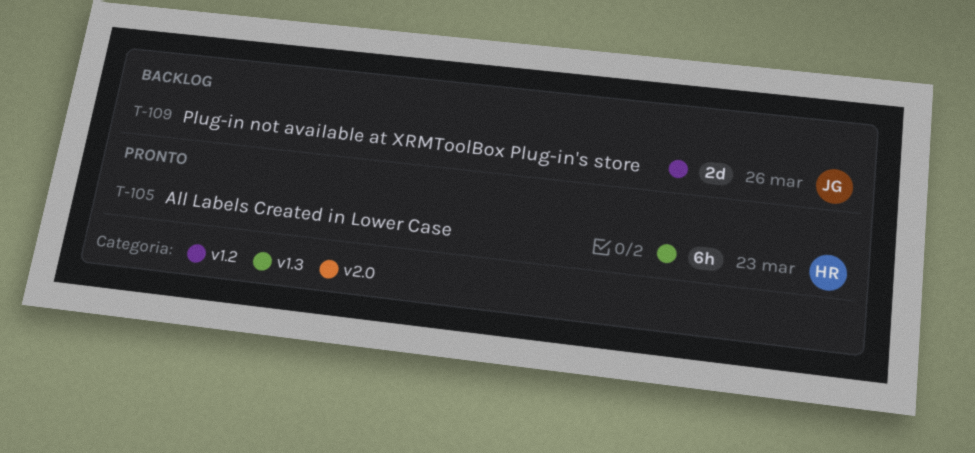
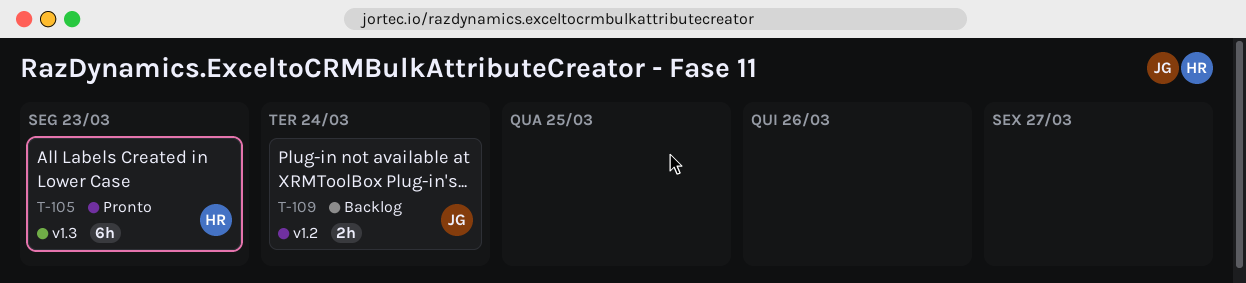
T-109, estimate: 2d -> 2h
T-109, due: Mar 26 -> Mar 24

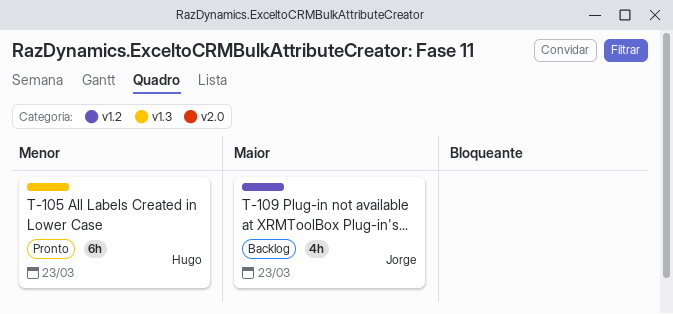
T-109, estimate: 2h -> 4h
T-109, due: Mar 24 -> Mar 23

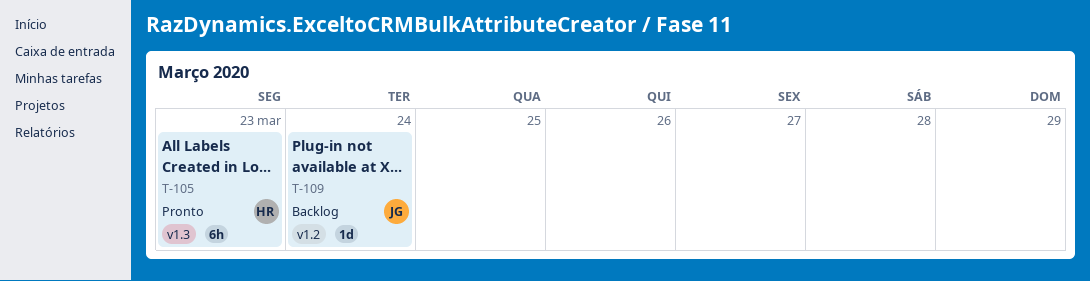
T-109, estimate: 4h -> 1d
T-109, due: Mar 23 -> Mar 24

